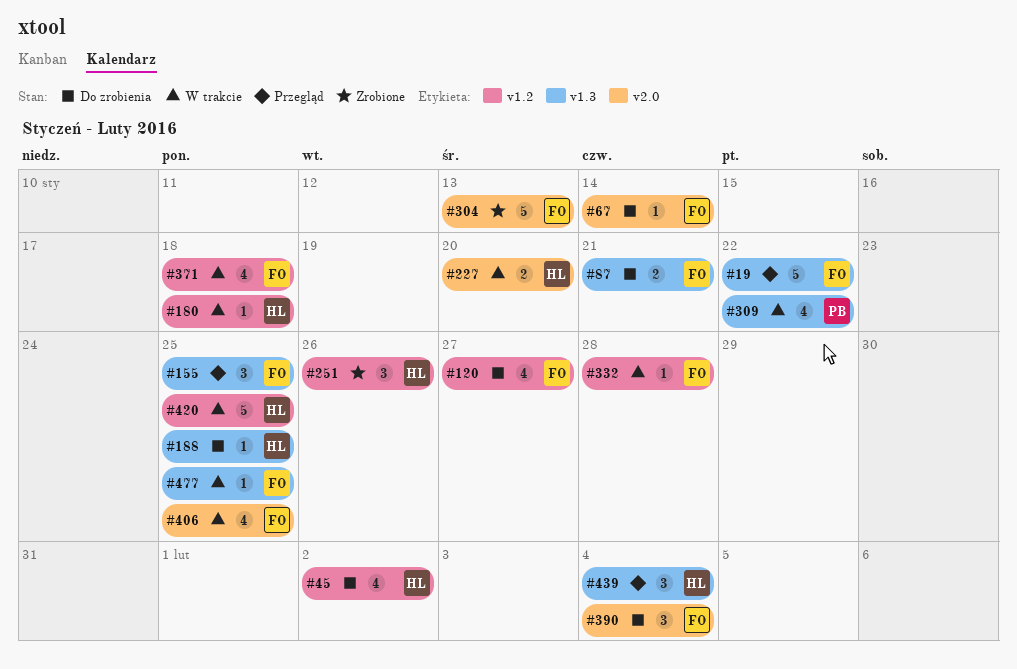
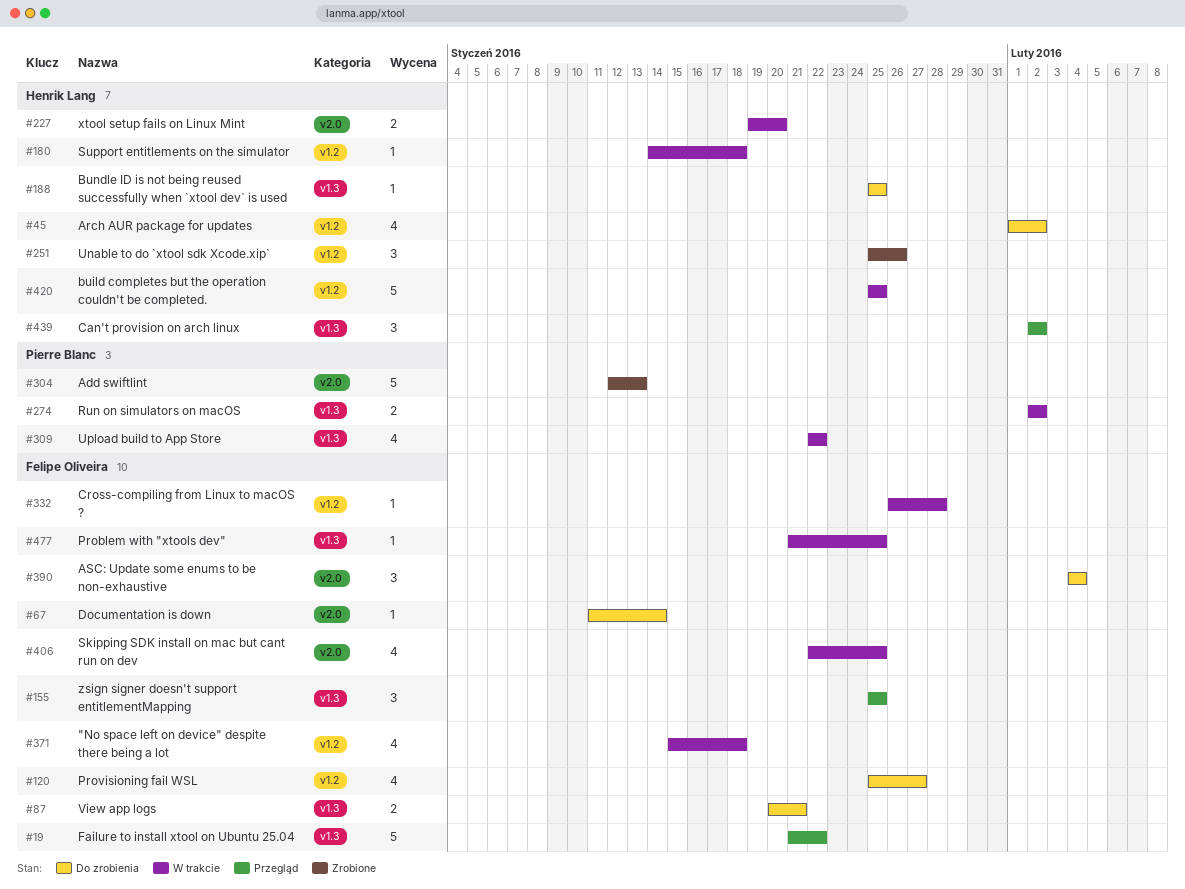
#274: none -> present
#304, owner: Felipe Oliveira -> Pierre Blanc
#439, due: Feb 4 -> Feb 2

